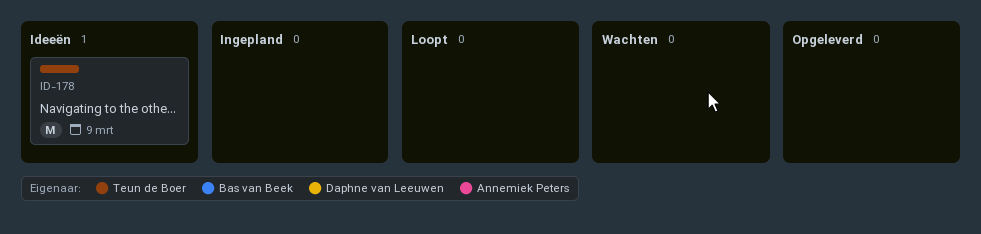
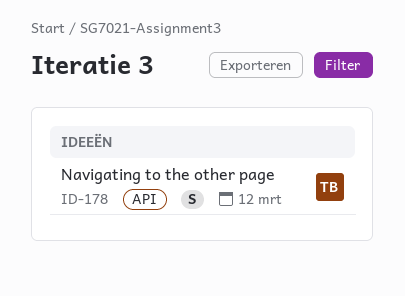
ID-178, estimate: M -> S
ID-178, due: Mar 9 -> Mar 12

